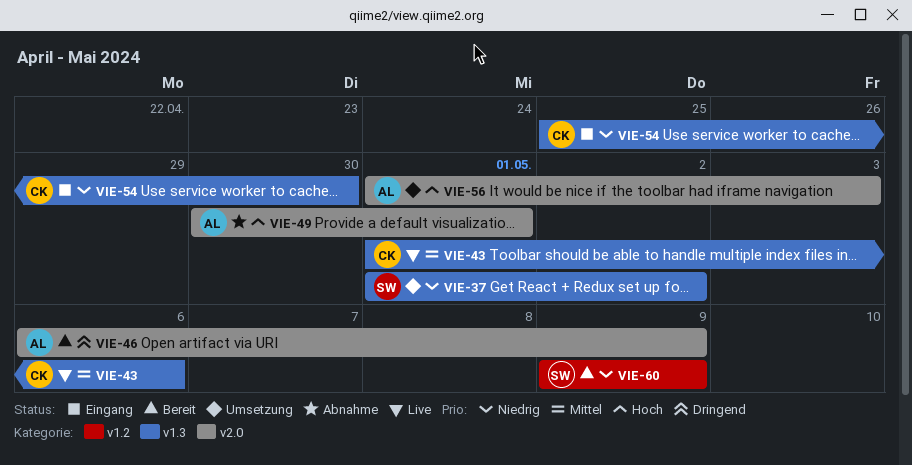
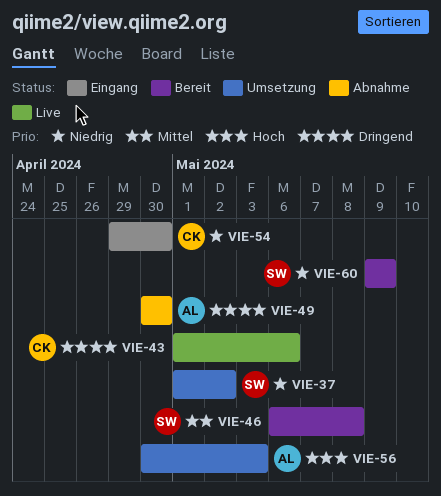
VIE-43, priority: Mittel -> Dringend
VIE-46, owner: AL -> SW
VIE-46, priority: Dringend -> Mittel
VIE-46, due: May 9 -> May 8
VIE-49, priority: Hoch -> Dringend
VIE-49, due: May 1 -> Apr 30
VIE-54, start: Apr 25 -> Apr 29
VIE-56, start: May 1 -> Apr 30

